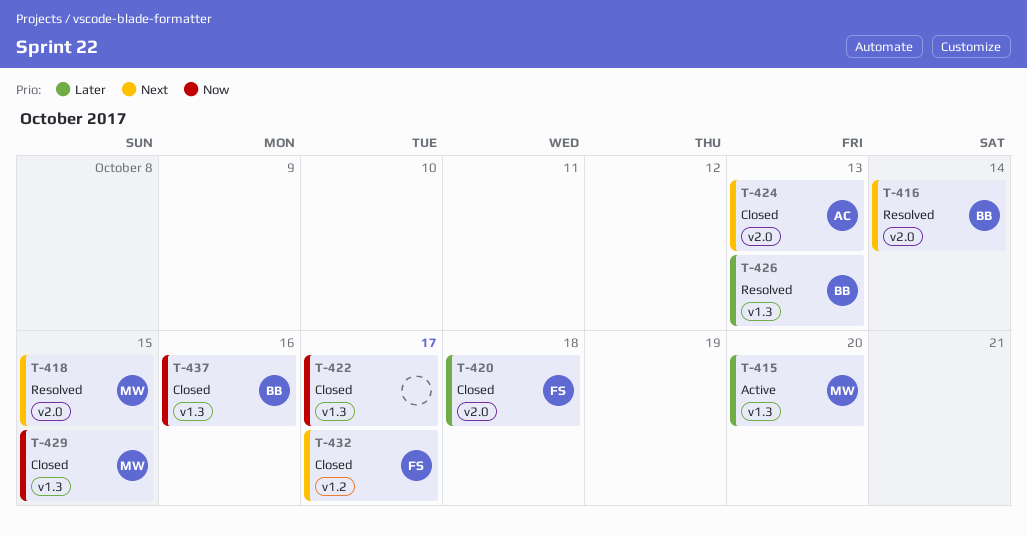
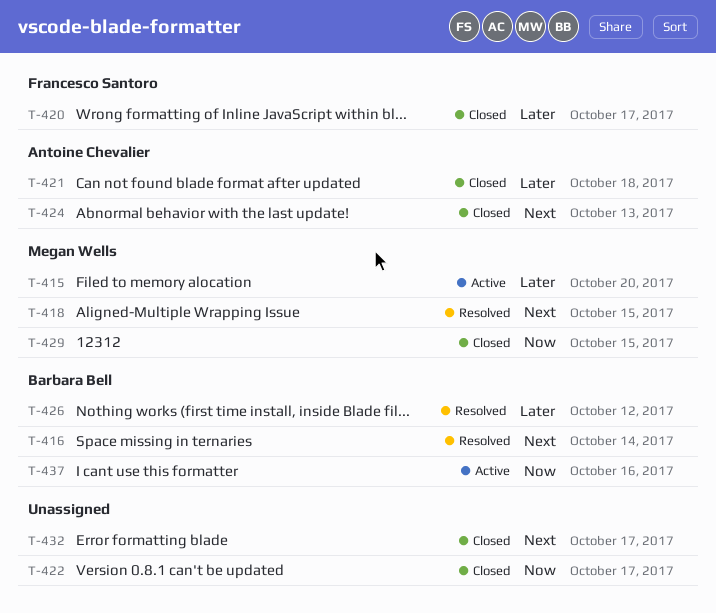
T-420, due: Oct 18 -> Oct 17
T-421: none -> present
T-426, due: Oct 13 -> Oct 12
T-432, owner: Francesco Santoro -> none
T-437, status: Closed -> Active

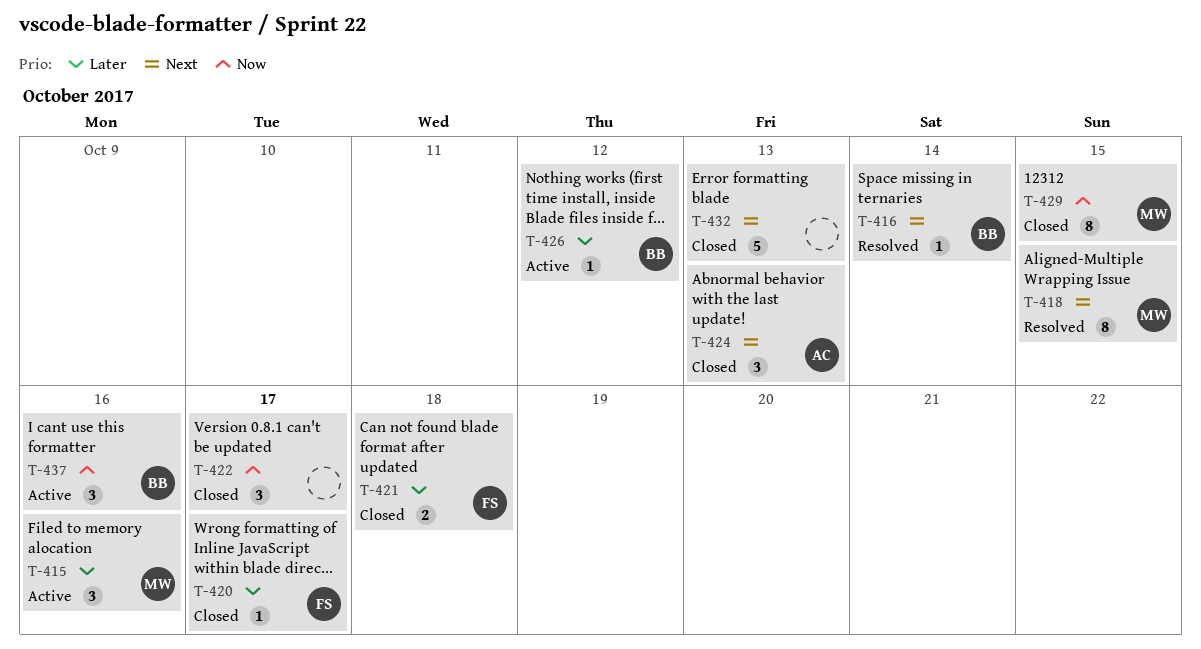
T-415, due: Oct 20 -> Oct 16
T-421, owner: Antoine Chevalier -> Francesco Santoro
T-426, status: Resolved -> Active
T-432, due: Oct 17 -> Oct 13

